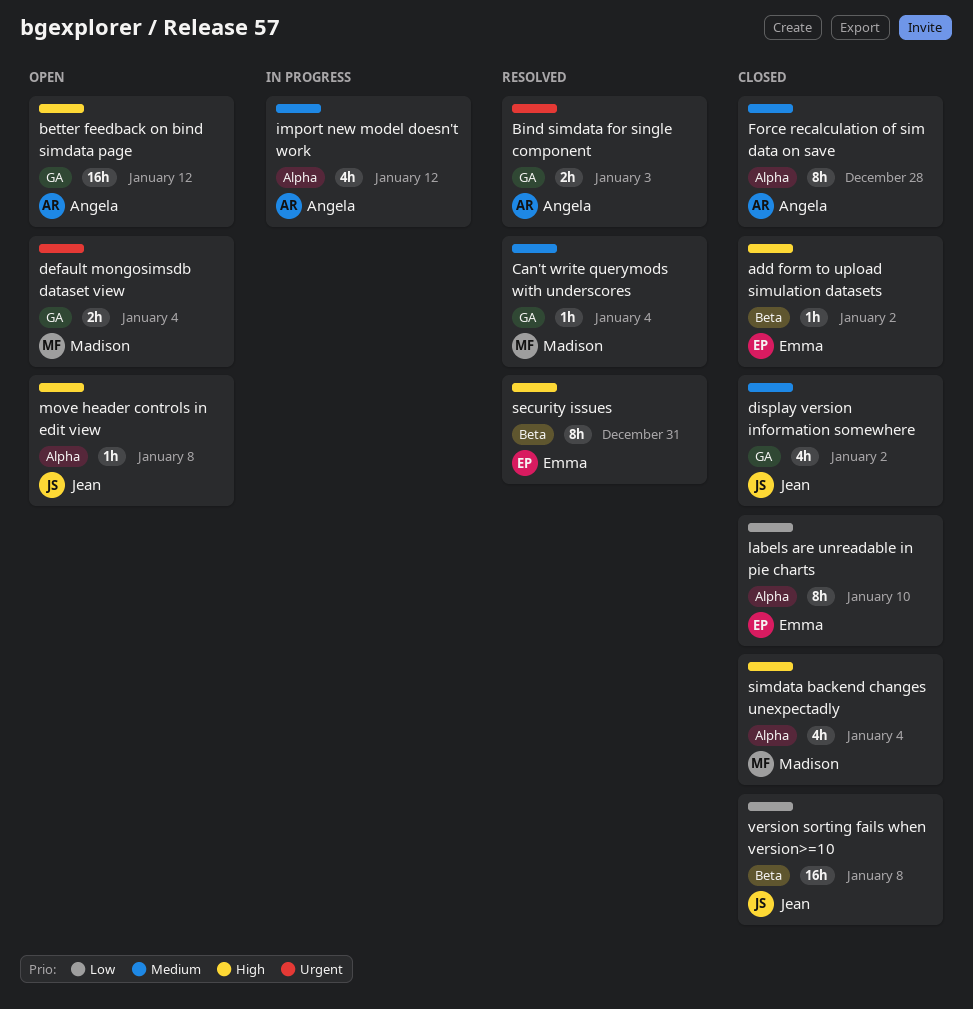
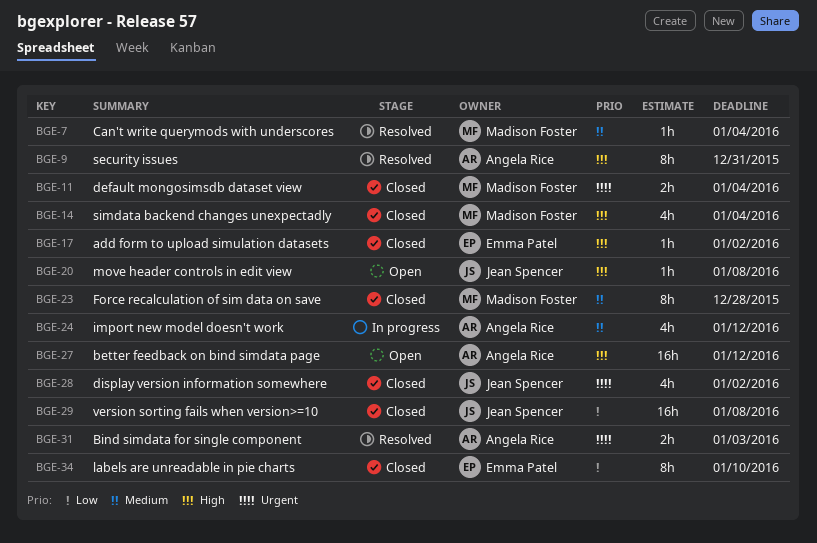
default mongosimsdb dataset view, status: Open -> Closed
display version information somewhere, priority: Medium -> Urgent
Force recalculation of sim data on save, owner: Angela Rice -> Madison Foster
security issues, owner: Emma Patel -> Angela Rice

